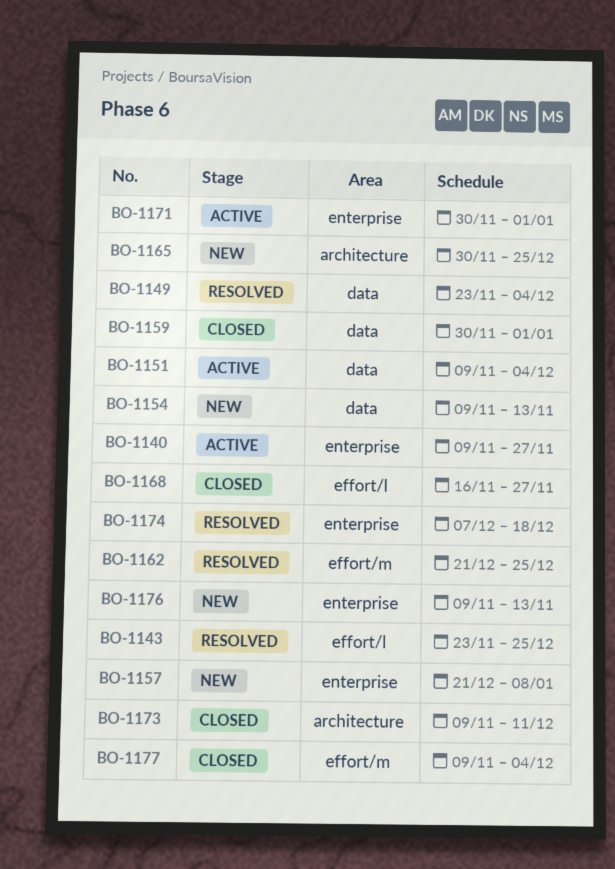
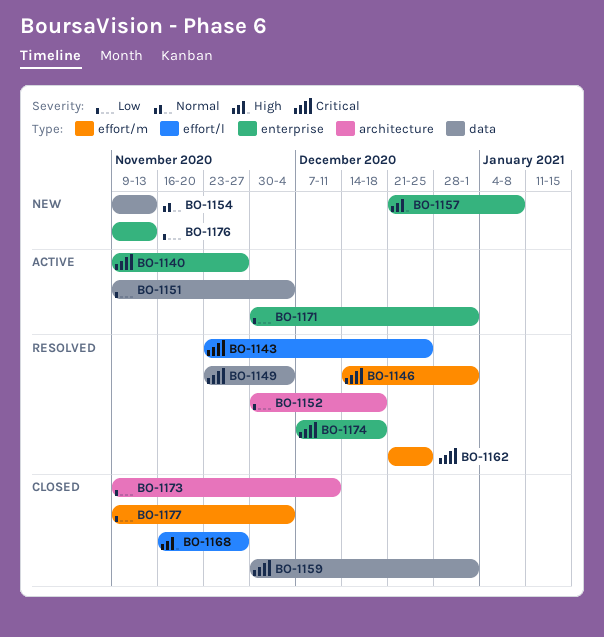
BO-1146: none -> present
BO-1152: none -> present
BO-1165: present -> none

